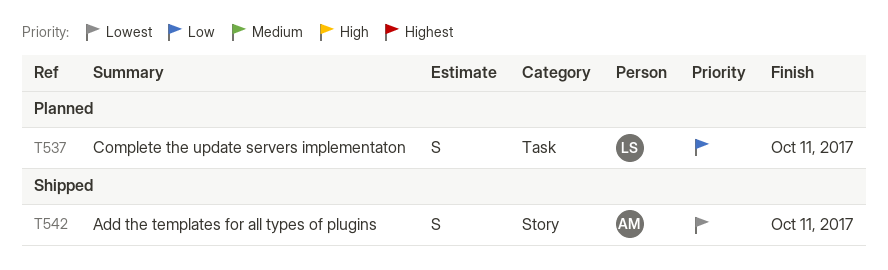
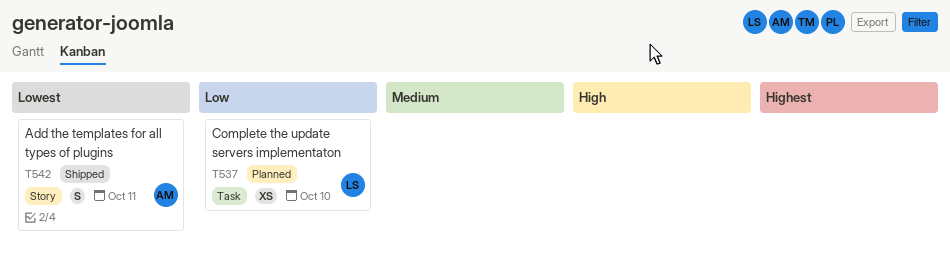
T537, estimate: S -> XS
T537, due: Oct 11 -> Oct 10

